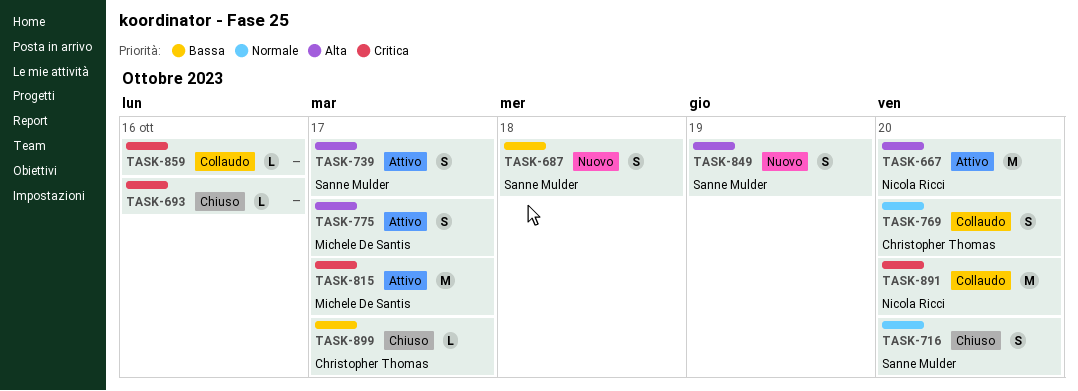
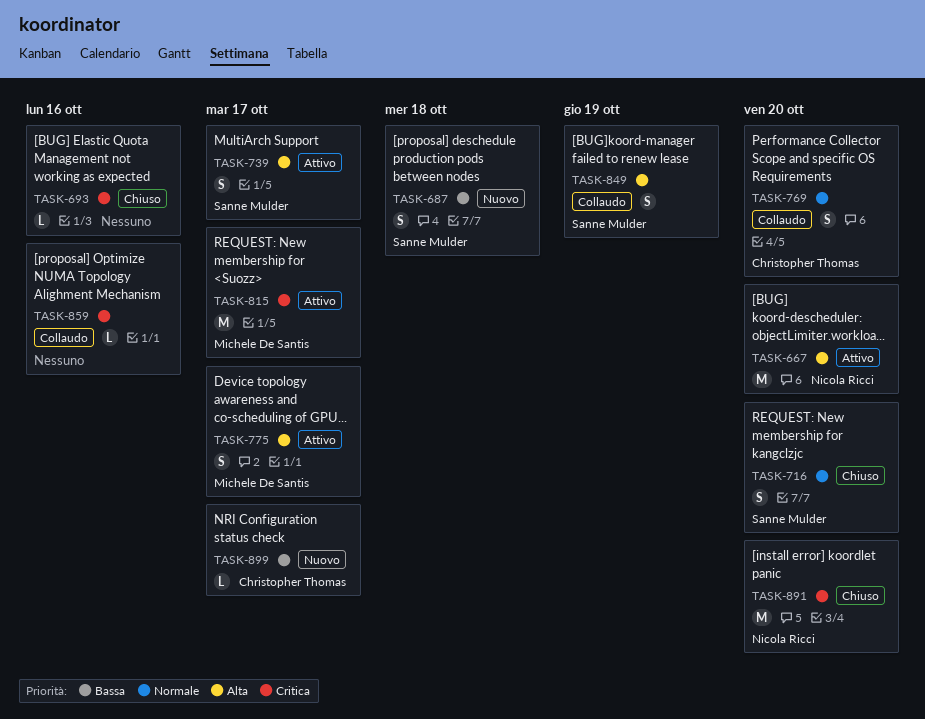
TASK-849, status: Nuovo -> Collaudo
TASK-891, status: Collaudo -> Chiuso
TASK-899, status: Chiuso -> Nuovo

